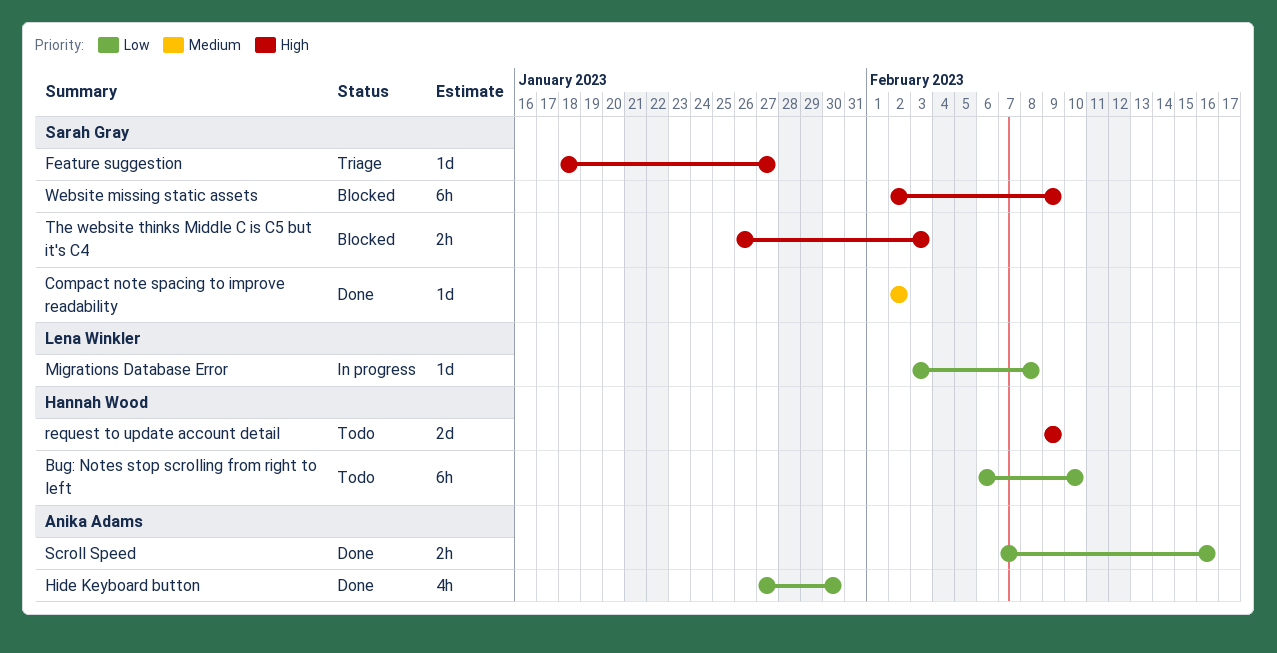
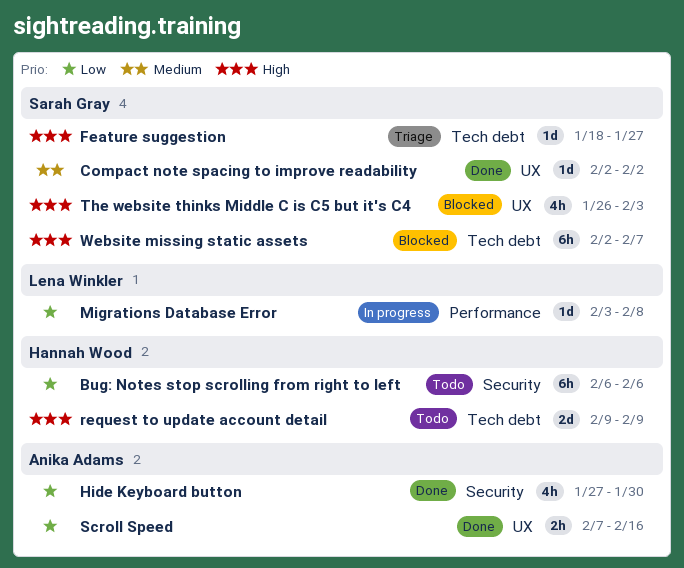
Bug: Notes stop scrolling from right to left, due: Feb 10 -> Feb 6
The website thinks Middle C is C5 but it's C4, estimate: 2h -> 4h
Website missing static assets, due: Feb 9 -> Feb 7

